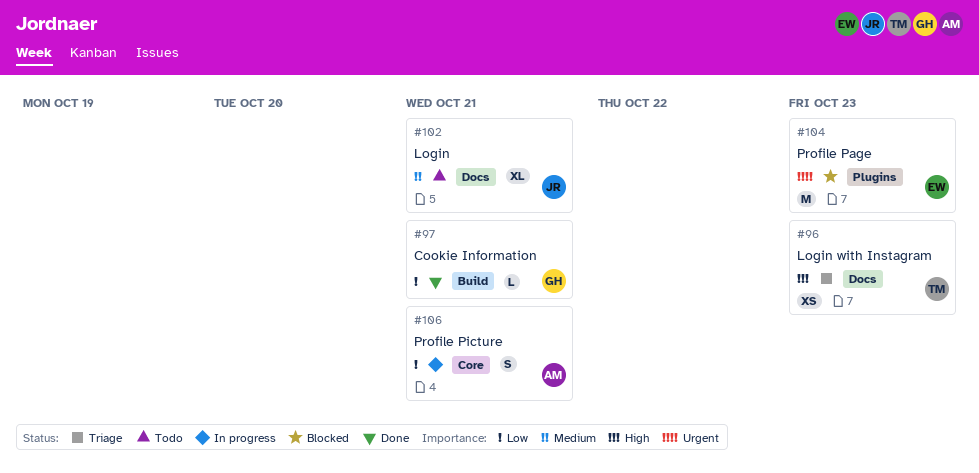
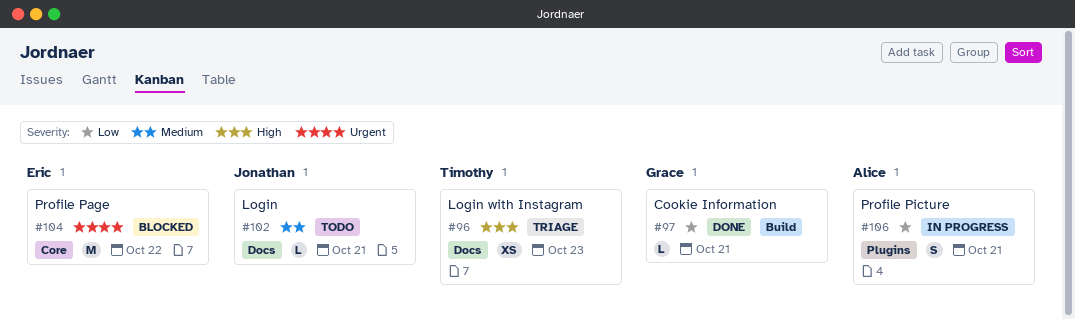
#102, estimate: XL -> L
#104, label: Plugins -> Core
#104, due: Oct 23 -> Oct 22
#106, label: Core -> Plugins

